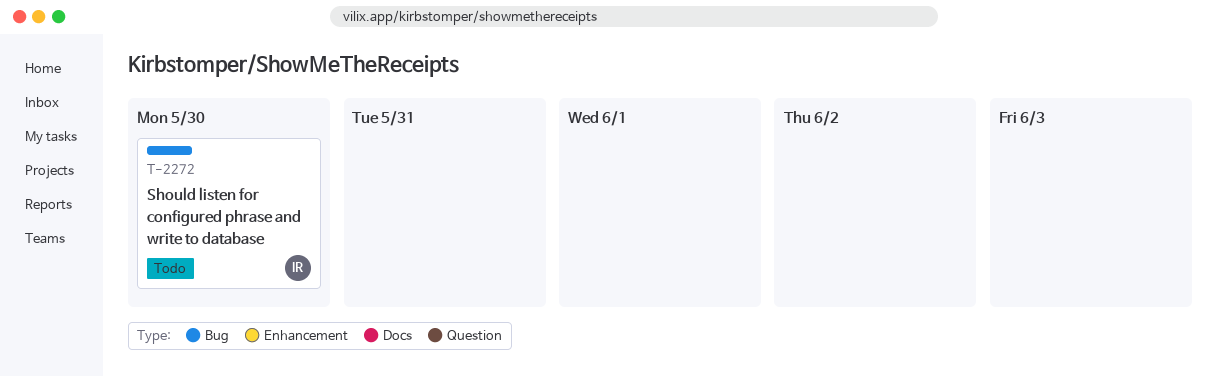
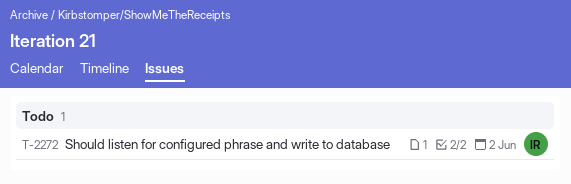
T-2272, due: May 30 -> Jun 2

